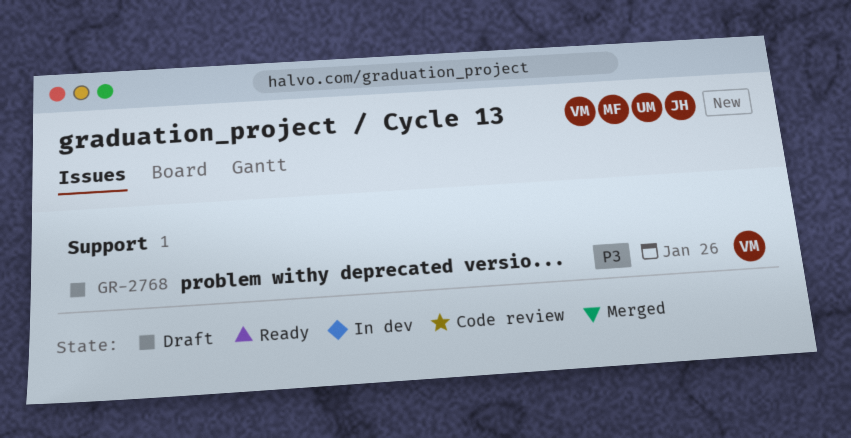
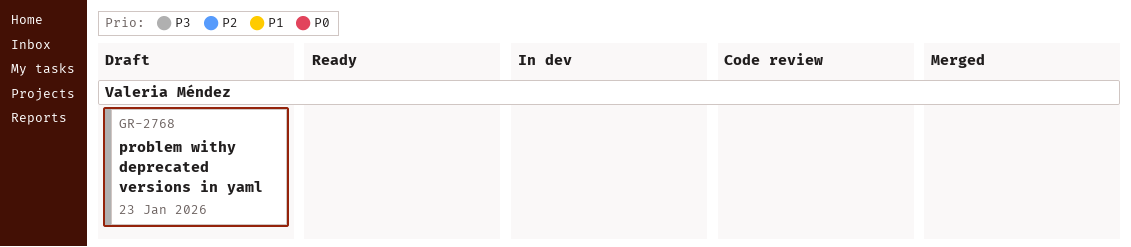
GR-2768, due: Jan 26 -> Jan 23

